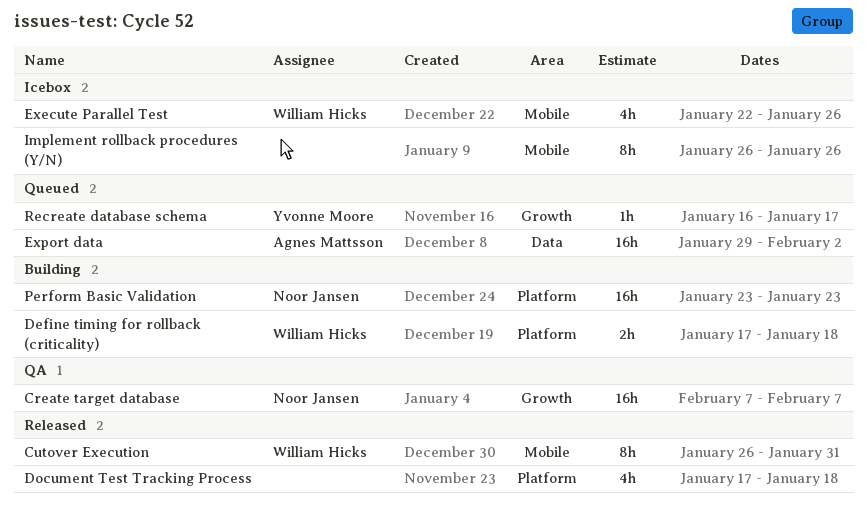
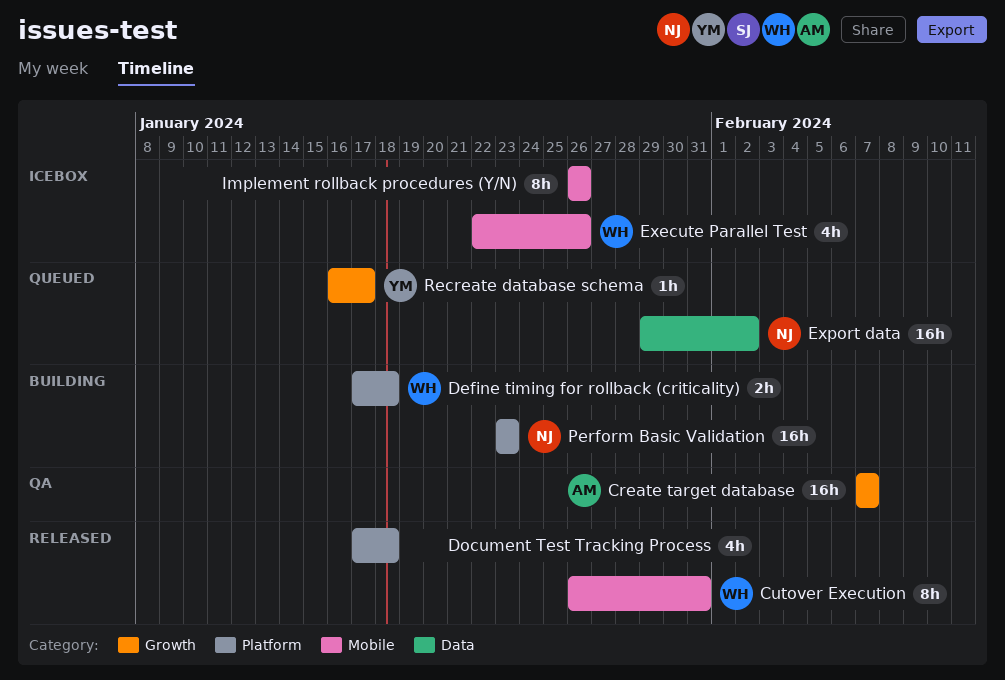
Create target database, owner: Noor Jansen -> Agnes Mattsson
Export data, owner: Agnes Mattsson -> Noor Jansen

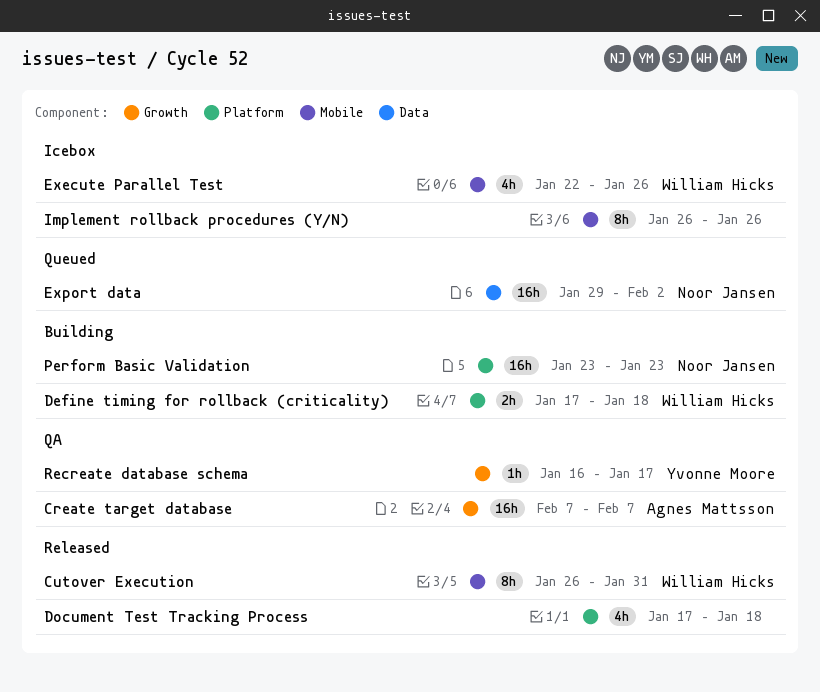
Recreate database schema, status: Queued -> QA

